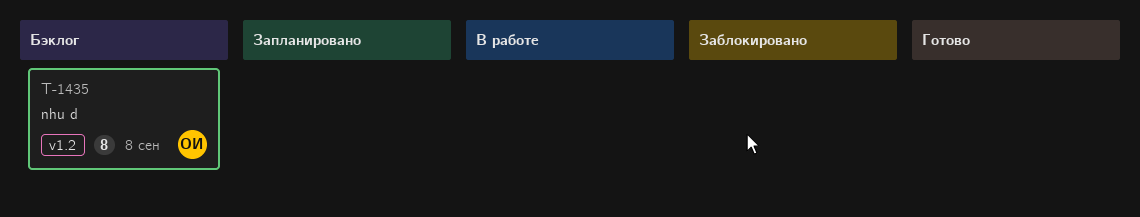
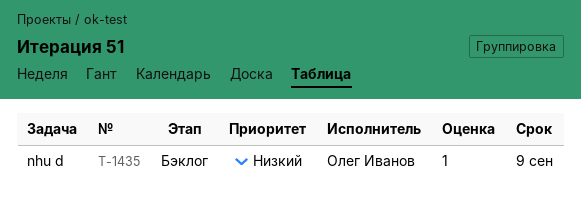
T-1435, estimate: 8 -> 1
T-1435, due: Sep 8 -> Sep 9

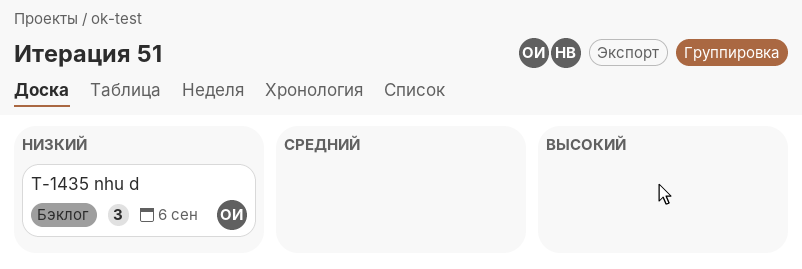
T-1435, estimate: 1 -> 3
T-1435, due: Sep 9 -> Sep 6

